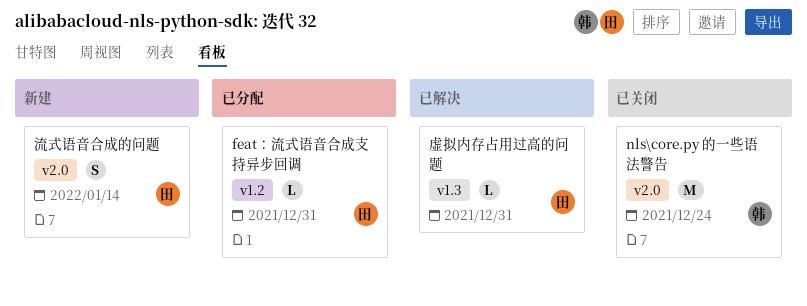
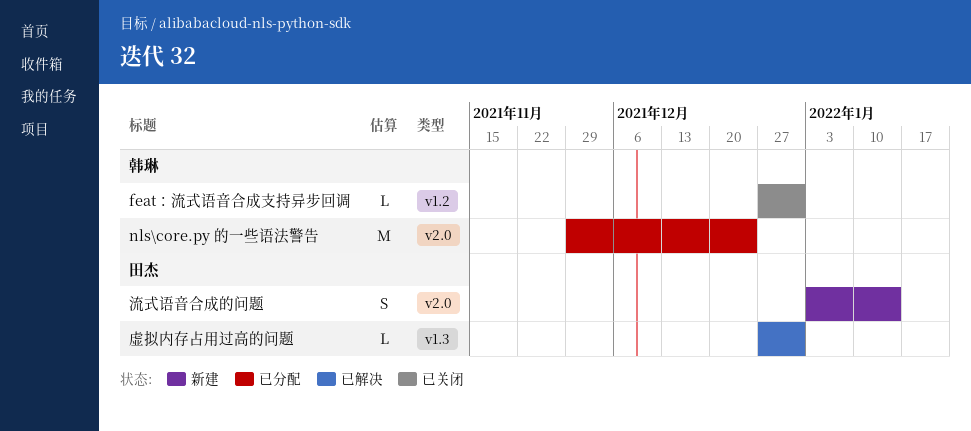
feat：流式语音合成支持异步回调, status: 已分配 -> 已关闭
feat：流式语音合成支持异步回调, owner: 田杰 -> 韩琳
nls\core.py 的一些语法警告, status: 已关闭 -> 已分配

